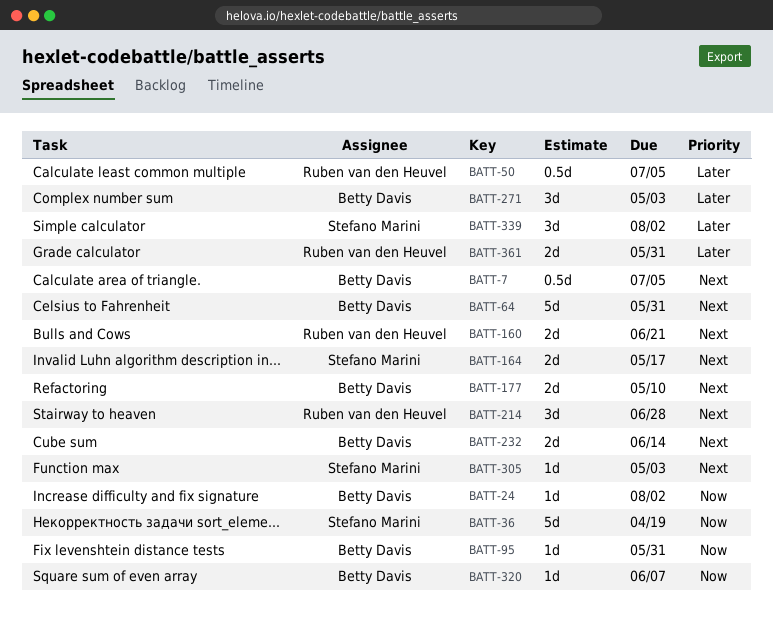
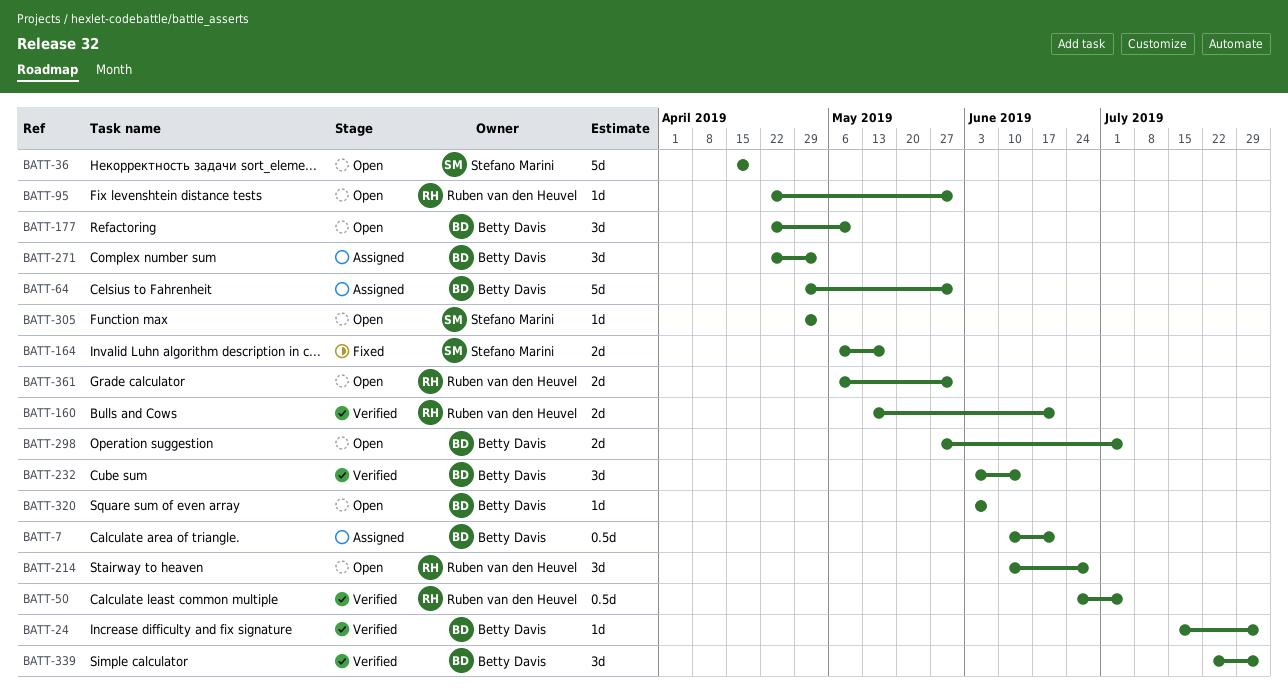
BATT-7, due: Jul 5 -> Jun 21
BATT-95, owner: Betty Davis -> Ruben van den Heuvel
BATT-177, estimate: 2d -> 3d
BATT-232, estimate: 2d -> 3d
BATT-298: none -> present
BATT-339, owner: Stefano Marini -> Betty Davis

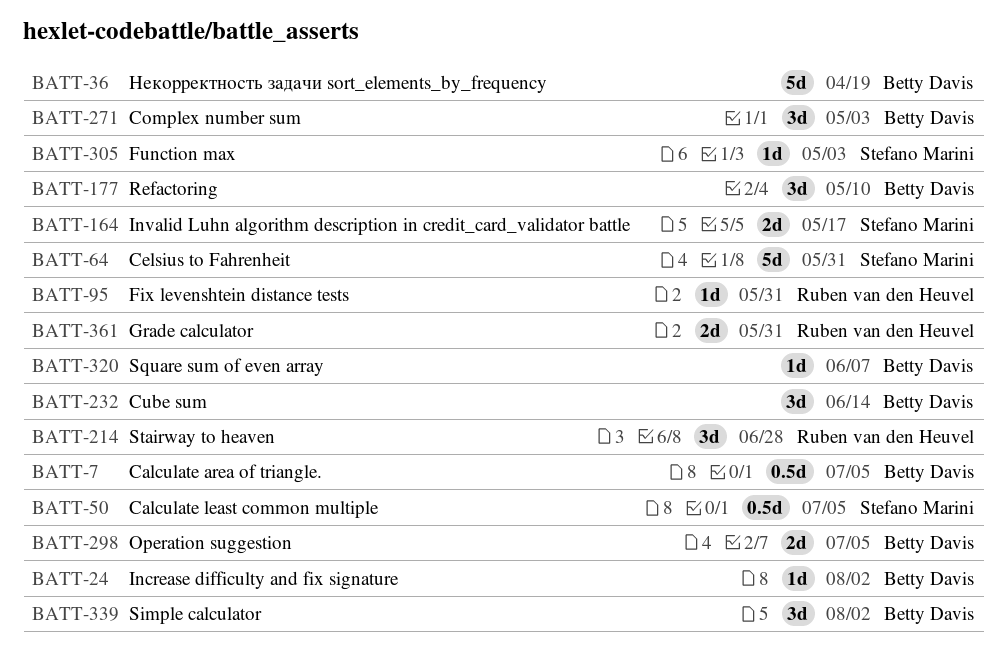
BATT-7, due: Jun 21 -> Jul 5
BATT-36, owner: Stefano Marini -> Betty Davis
BATT-50, owner: Ruben van den Heuvel -> Stefano Marini
BATT-64, owner: Betty Davis -> Stefano Marini
BATT-160: present -> none

